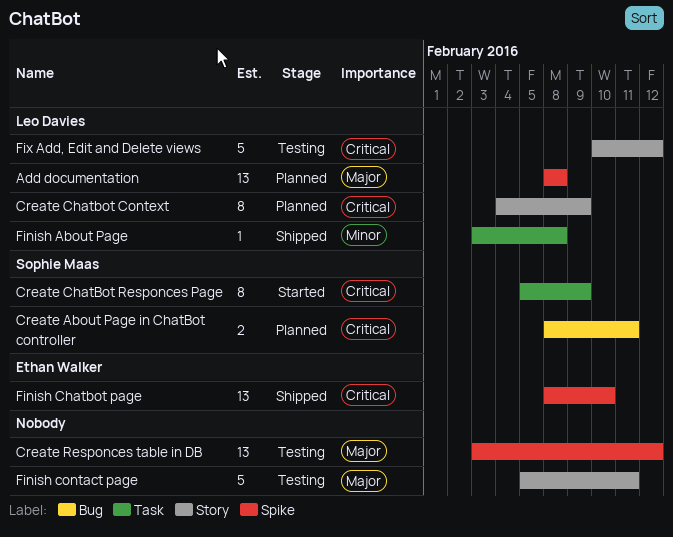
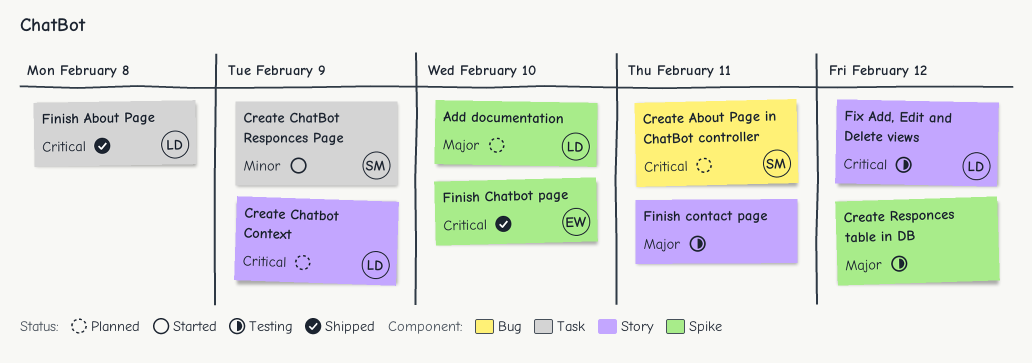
Add documentation, due: Feb 8 -> Feb 10
Create ChatBot Responces Page, priority: Critical -> Minor
Finish About Page, priority: Minor -> Critical

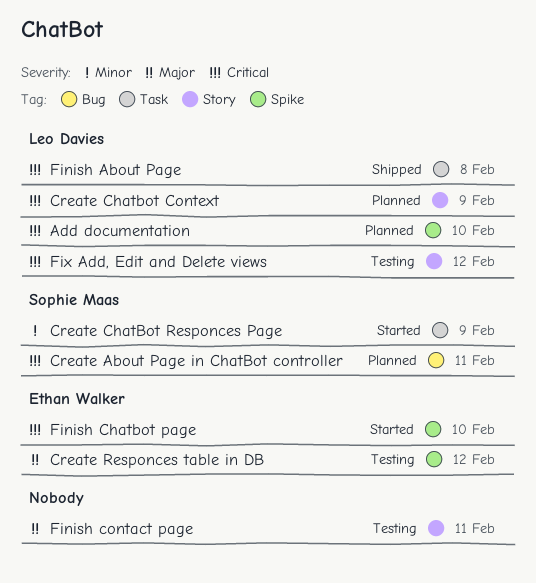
Add documentation, priority: Major -> Critical
Create Responces table in DB, owner: none -> Ethan Walker
Finish Chatbot page, status: Shipped -> Started

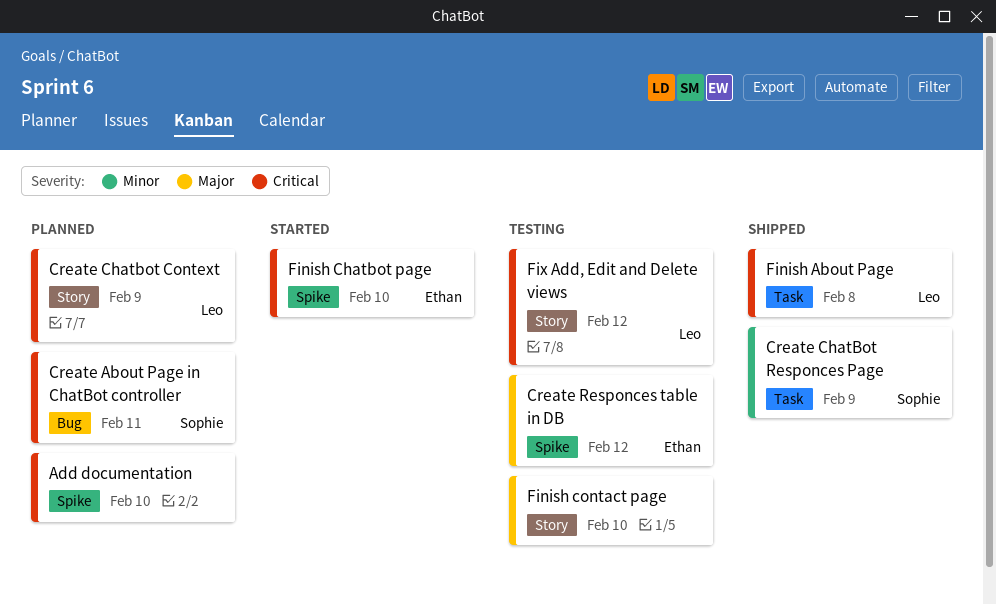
Add documentation, owner: Leo Davies -> none
Create ChatBot Responces Page, status: Started -> Shipped
Finish contact page, due: Feb 11 -> Feb 10

